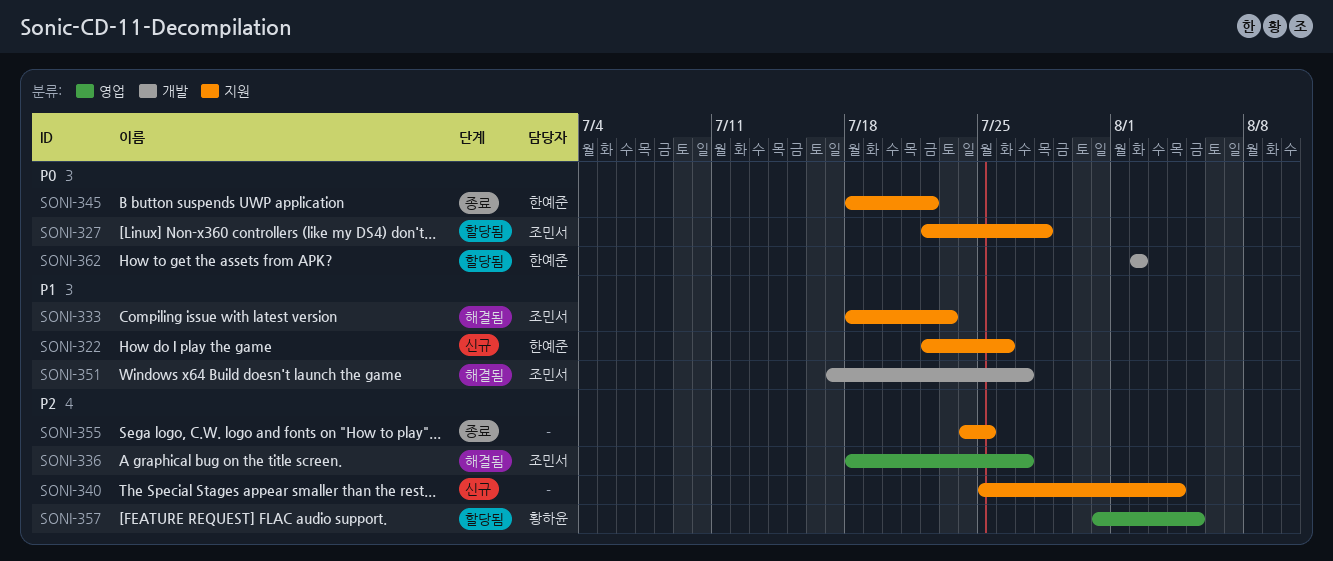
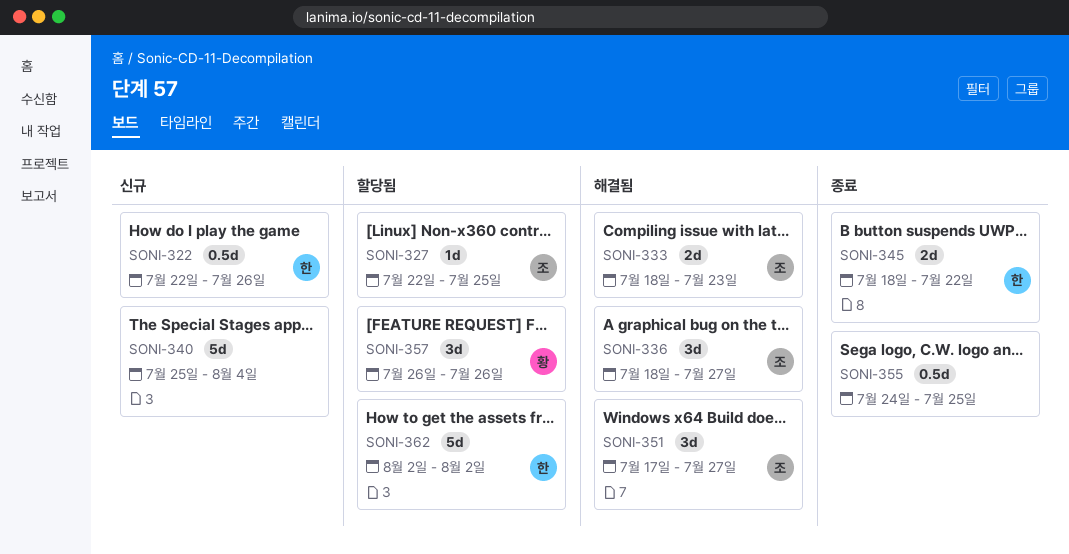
SONI-327, due: Jul 28 -> Jul 25
SONI-357, start: Jul 31 -> Jul 26
SONI-357, due: Aug 5 -> Jul 26

